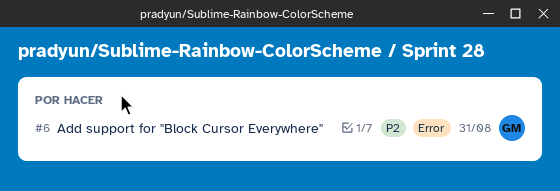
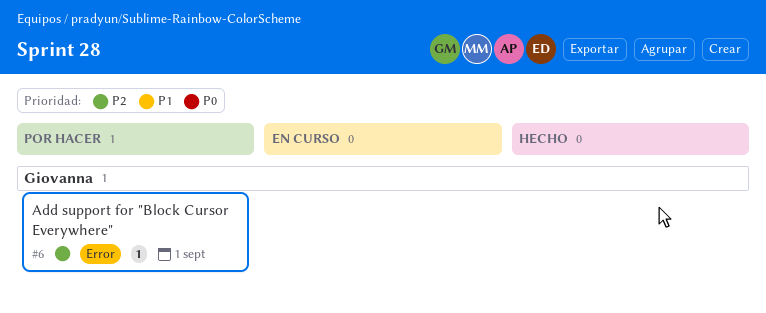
#6, due: Aug 31 -> Sep 1

